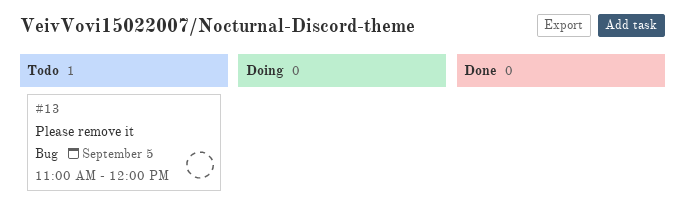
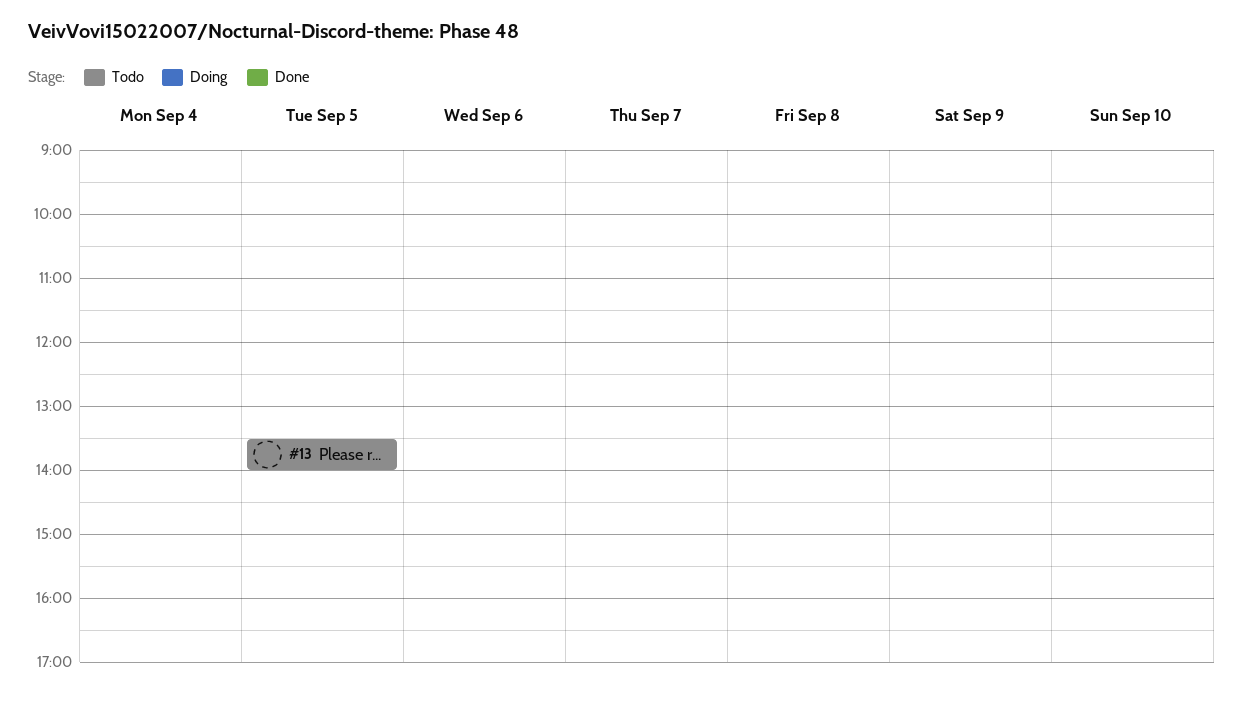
#13, begins: 11:00 -> 13:30
#13, ends: 12:00 -> 14:00

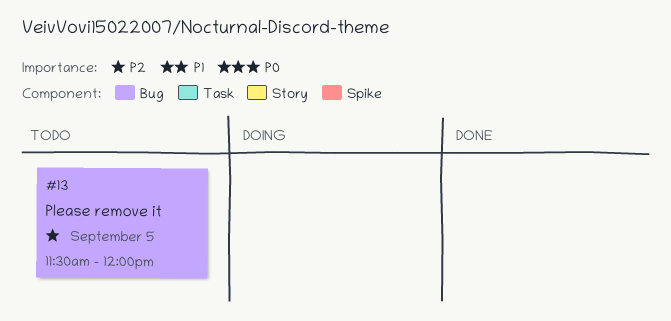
#13, begins: 13:30 -> 11:30
#13, ends: 14:00 -> 12:00

